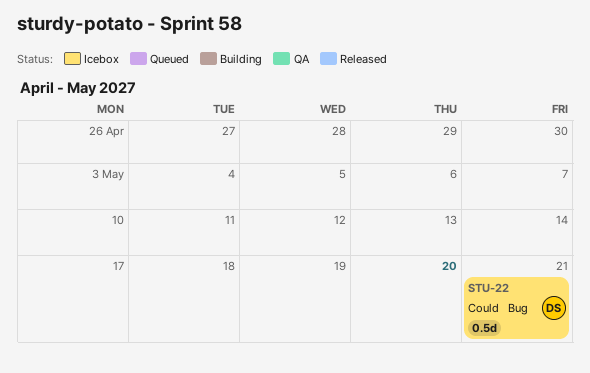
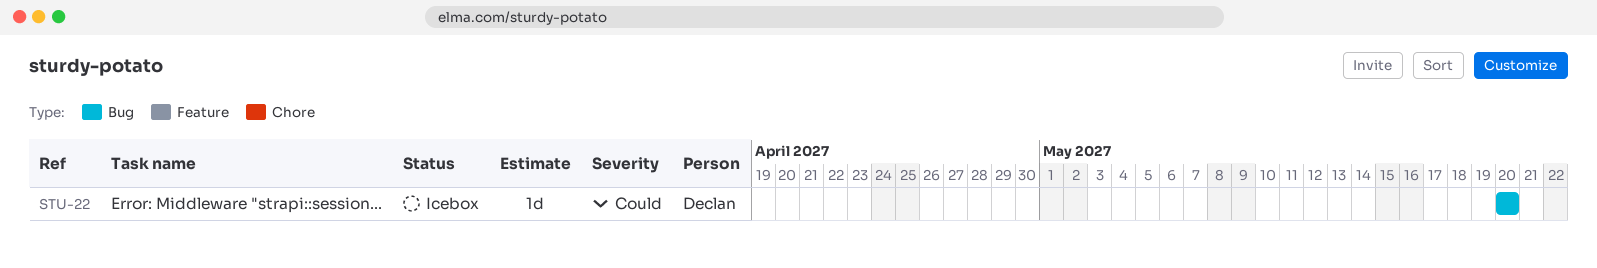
STU-22, estimate: 0.5d -> 1d
STU-22, due: May 21 -> May 20

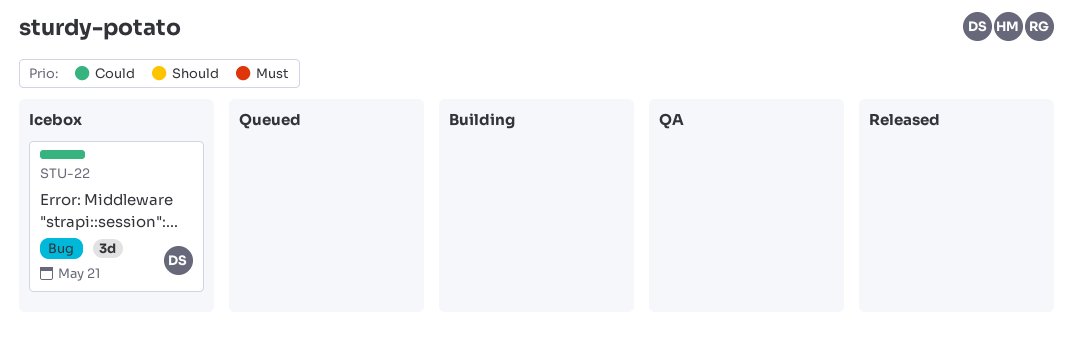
STU-22, estimate: 1d -> 3d
STU-22, due: May 20 -> May 21

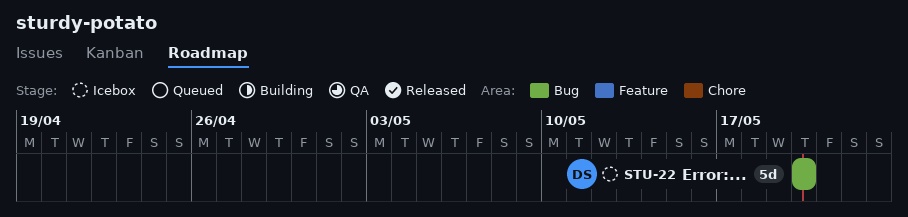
STU-22, estimate: 3d -> 5d
STU-22, due: May 21 -> May 20

